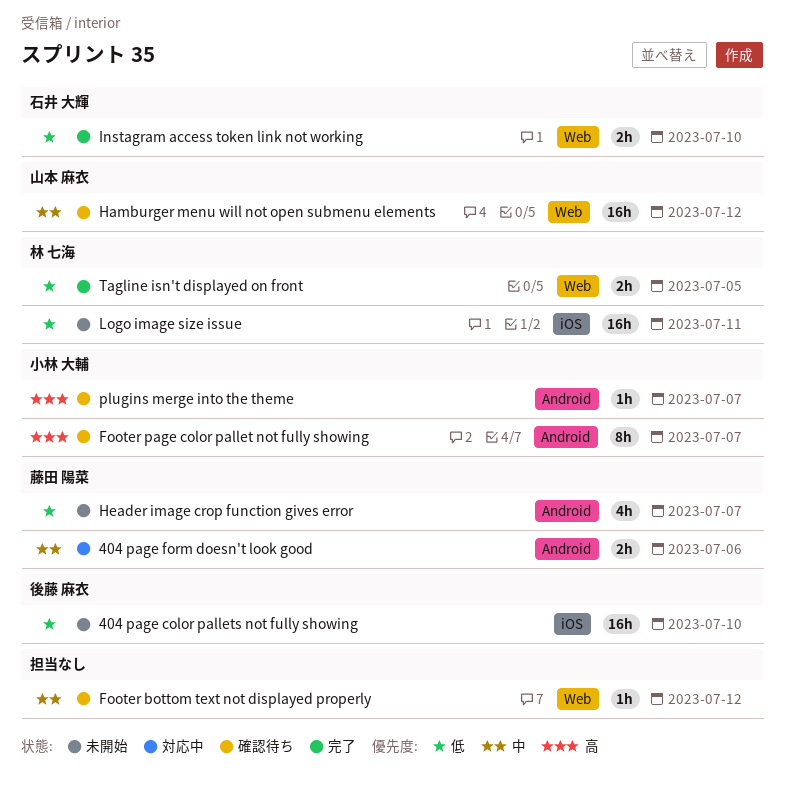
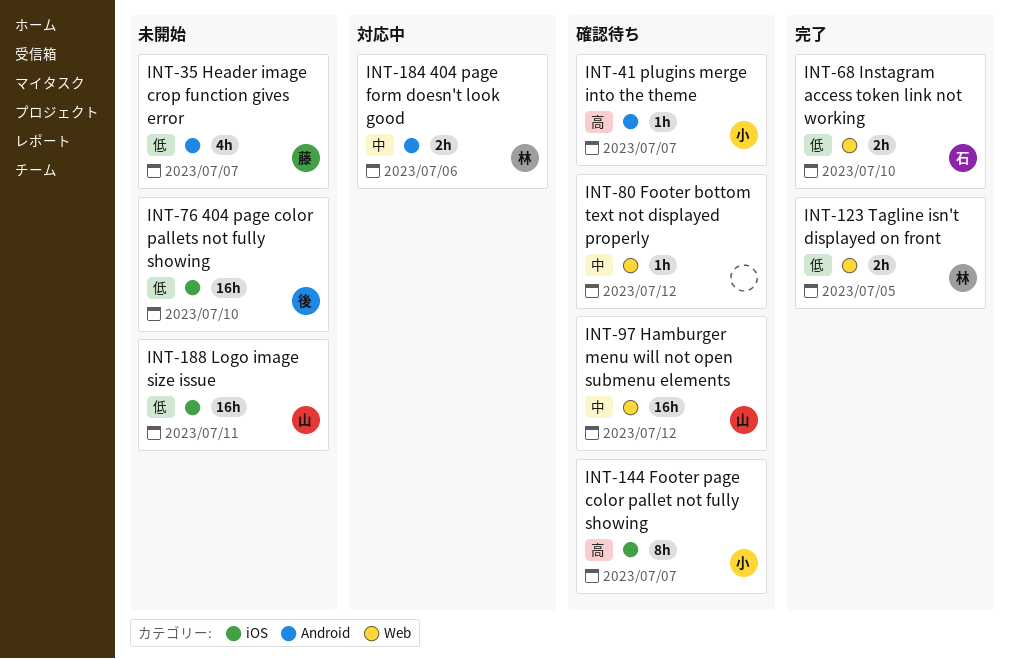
404 page form doesn't look good, owner: 藤田 陽菜 -> 林 七海
Footer page color pallet not fully showing, label: Android -> iOS
Logo image size issue, owner: 林 七海 -> 山本 麻衣

